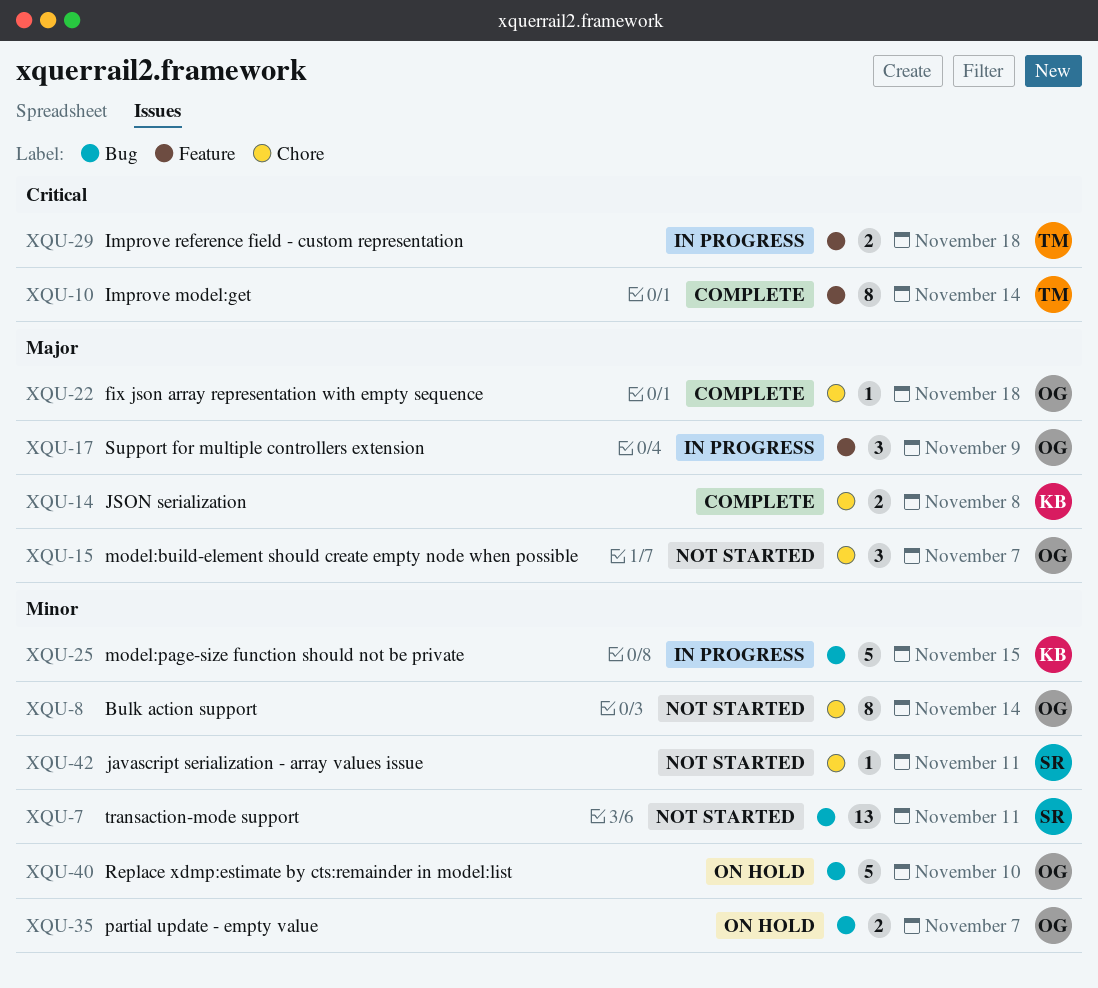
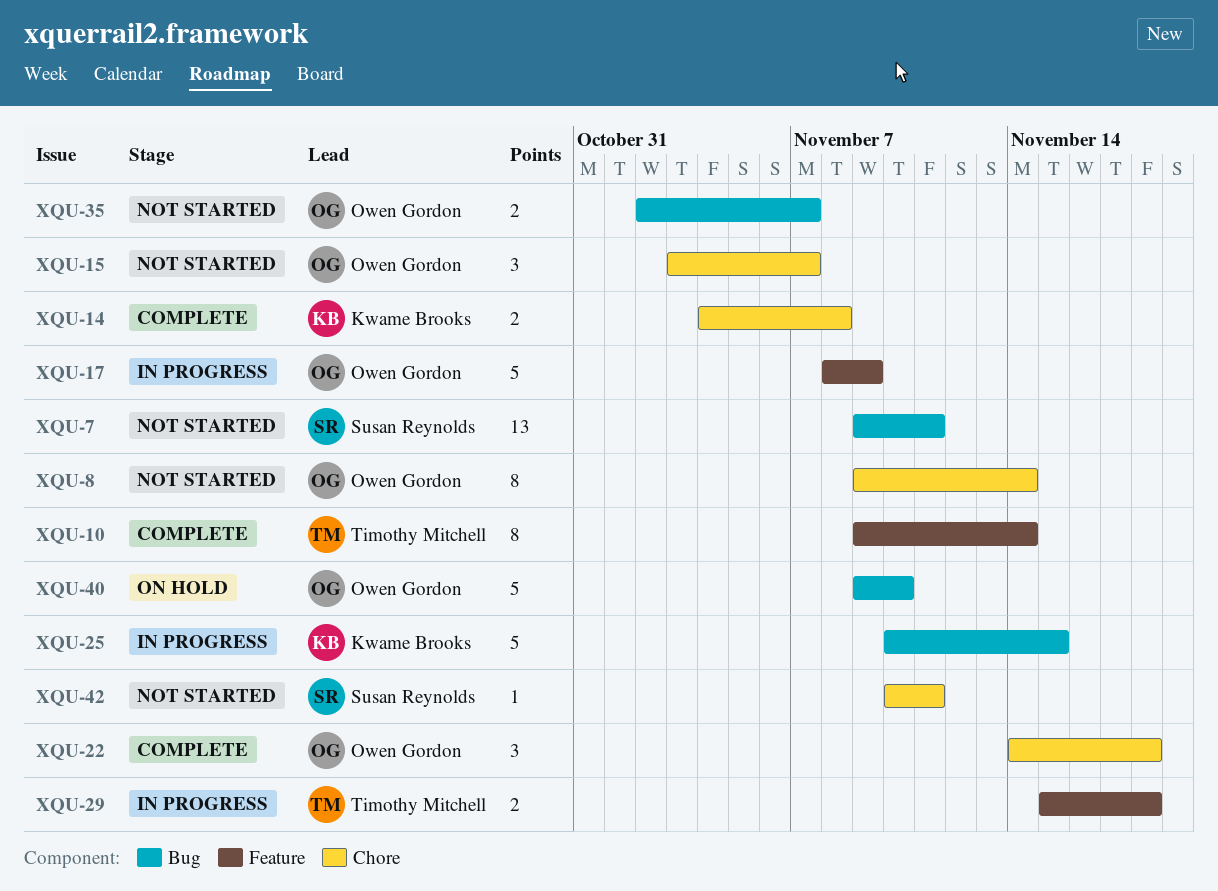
XQU-17, estimate: 3 -> 5
XQU-22, estimate: 1 -> 3
XQU-35, status: On hold -> Not started

